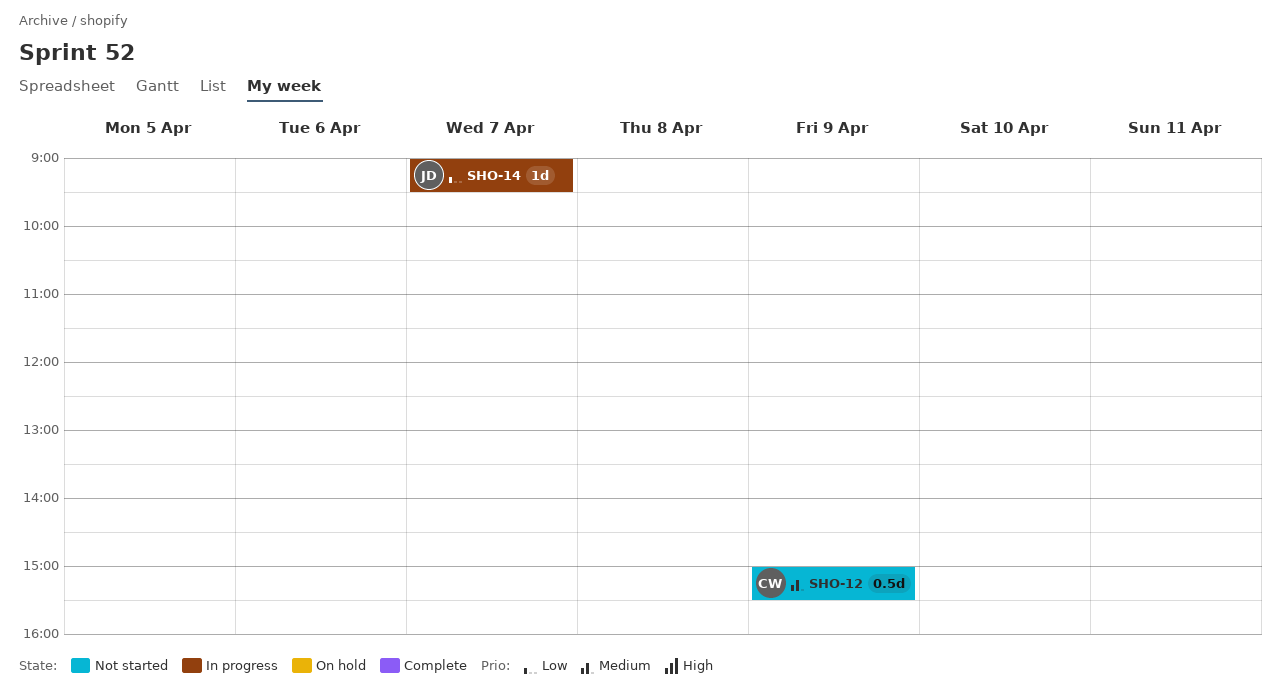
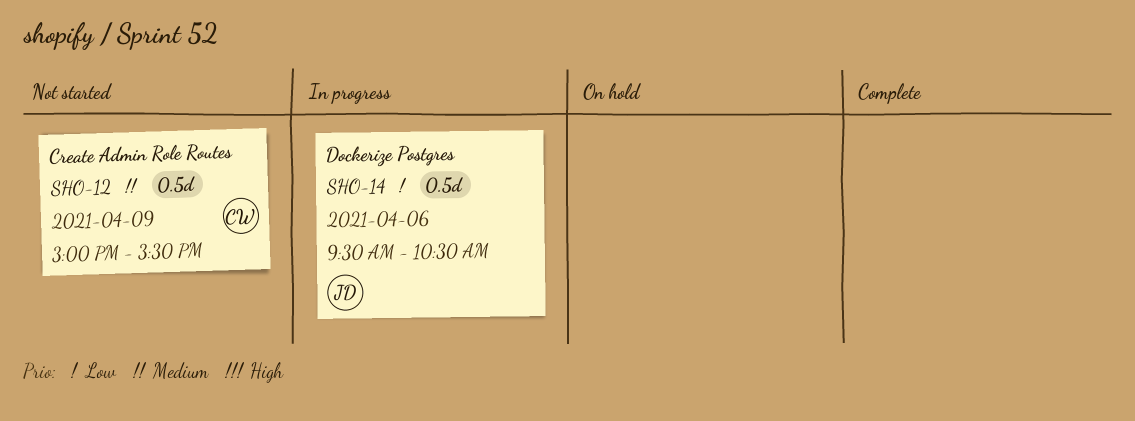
SHO-14, estimate: 1d -> 0.5d
SHO-14, day: Apr 7 -> Apr 6
SHO-14, begins: 09:00 -> 09:30
SHO-14, ends: 09:30 -> 10:30

